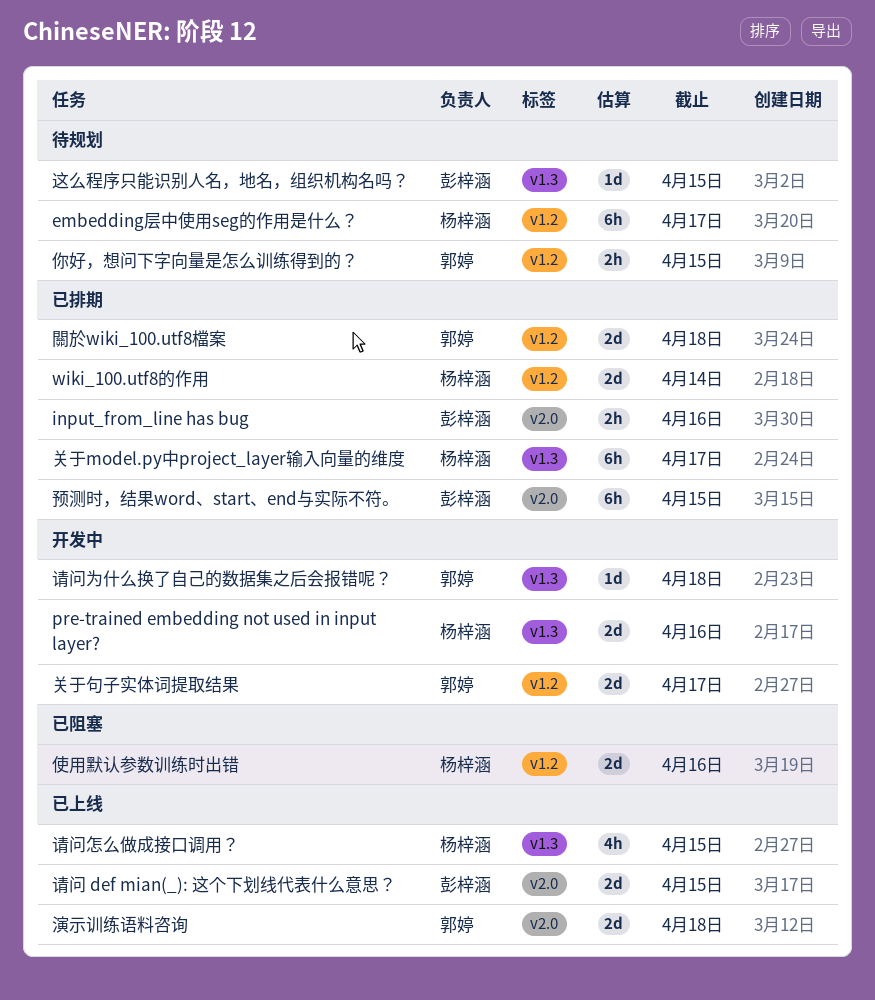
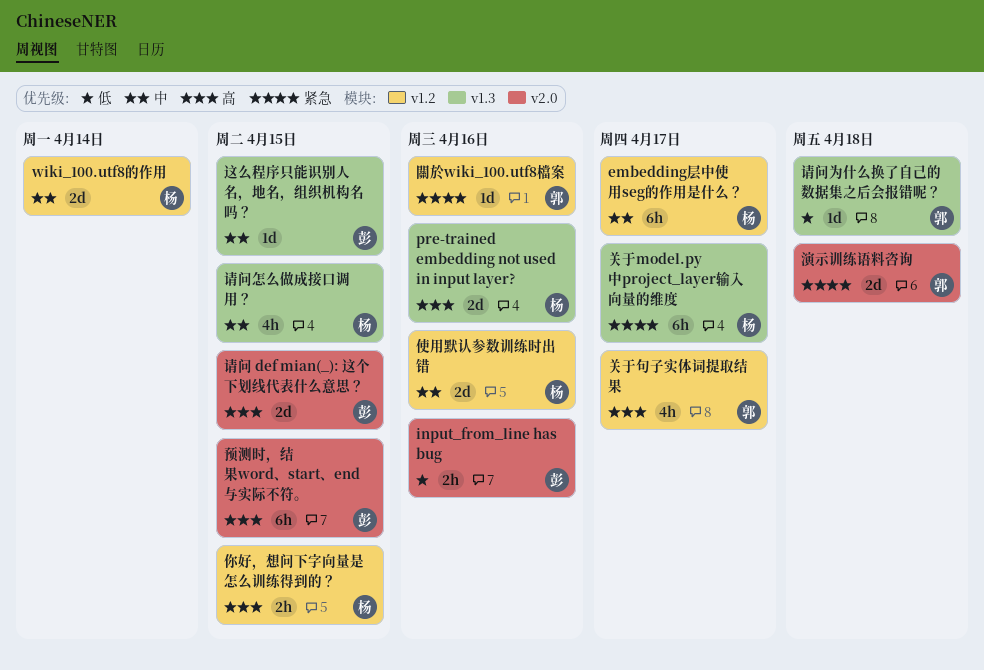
你好，想问下字向量是怎么训练得到的？, owner: 郭婷 -> 杨梓涵
关于句子实体词提取结果, estimate: 2d -> 4h
關於wiki_100.utf8檔案, estimate: 2d -> 1d
關於wiki_100.utf8檔案, due: Apr 18 -> Apr 16

